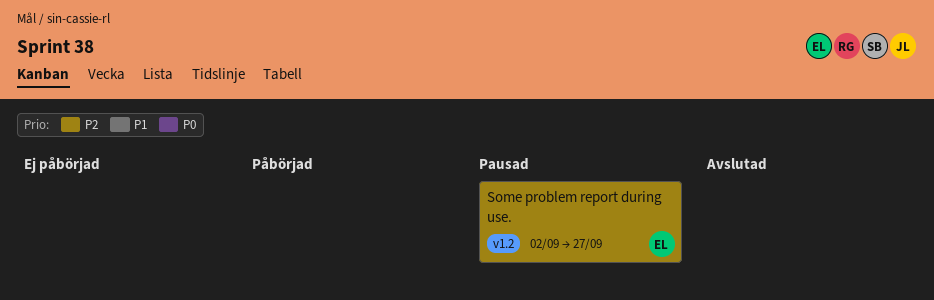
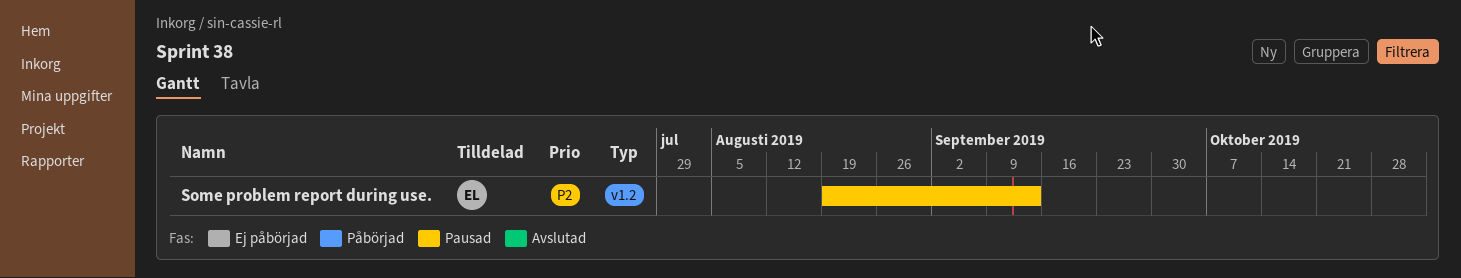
Some problem report during use., start: Sep 2 -> Aug 19
Some problem report during use., due: Sep 27 -> Sep 13

